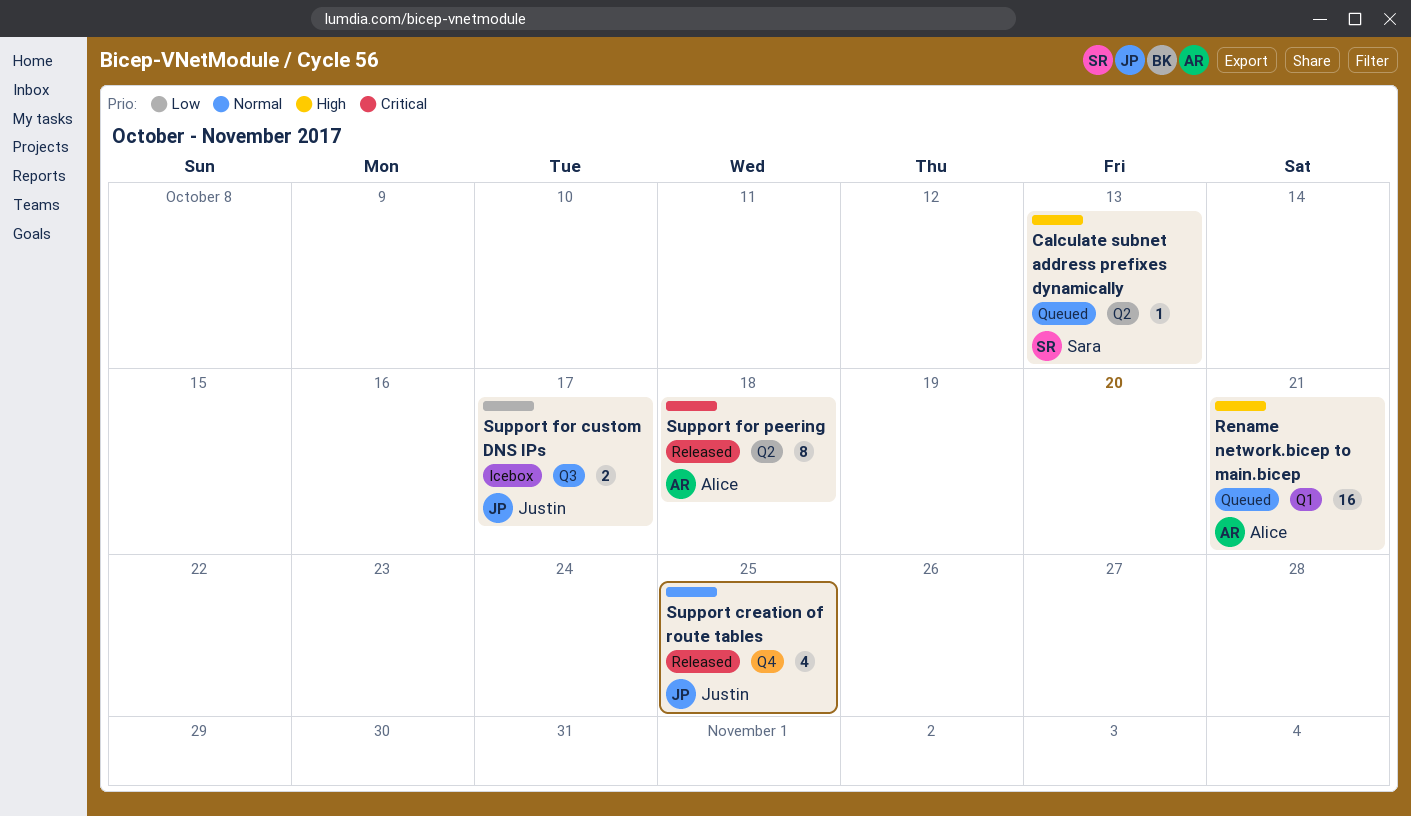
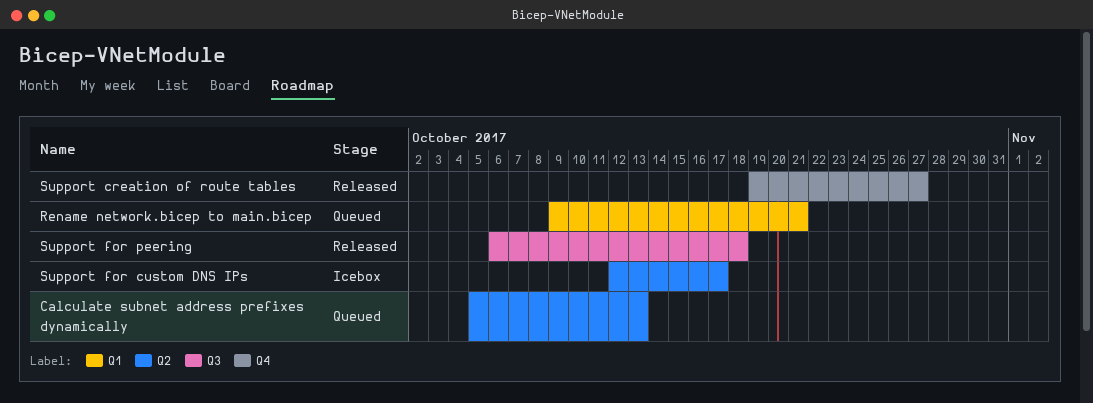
Support creation of route tables, due: Oct 25 -> Oct 27
Support for custom DNS IPs, label: Q3 -> Q2
Support for peering, label: Q2 -> Q3

